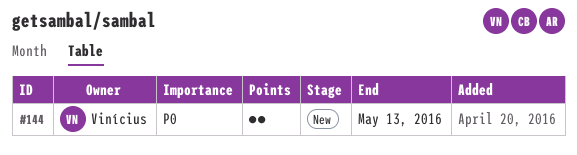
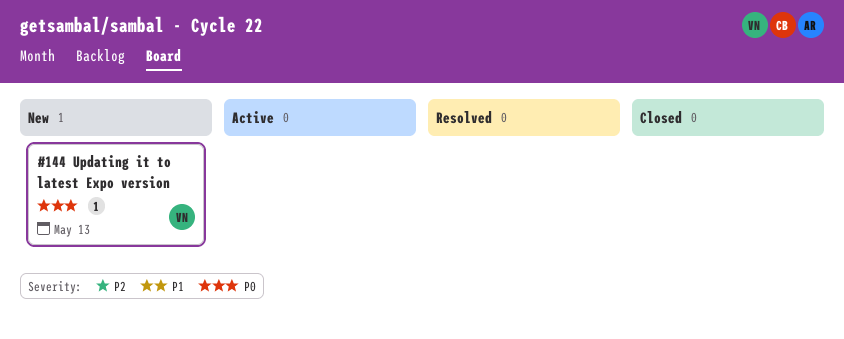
#144, estimate: 2 -> 1

